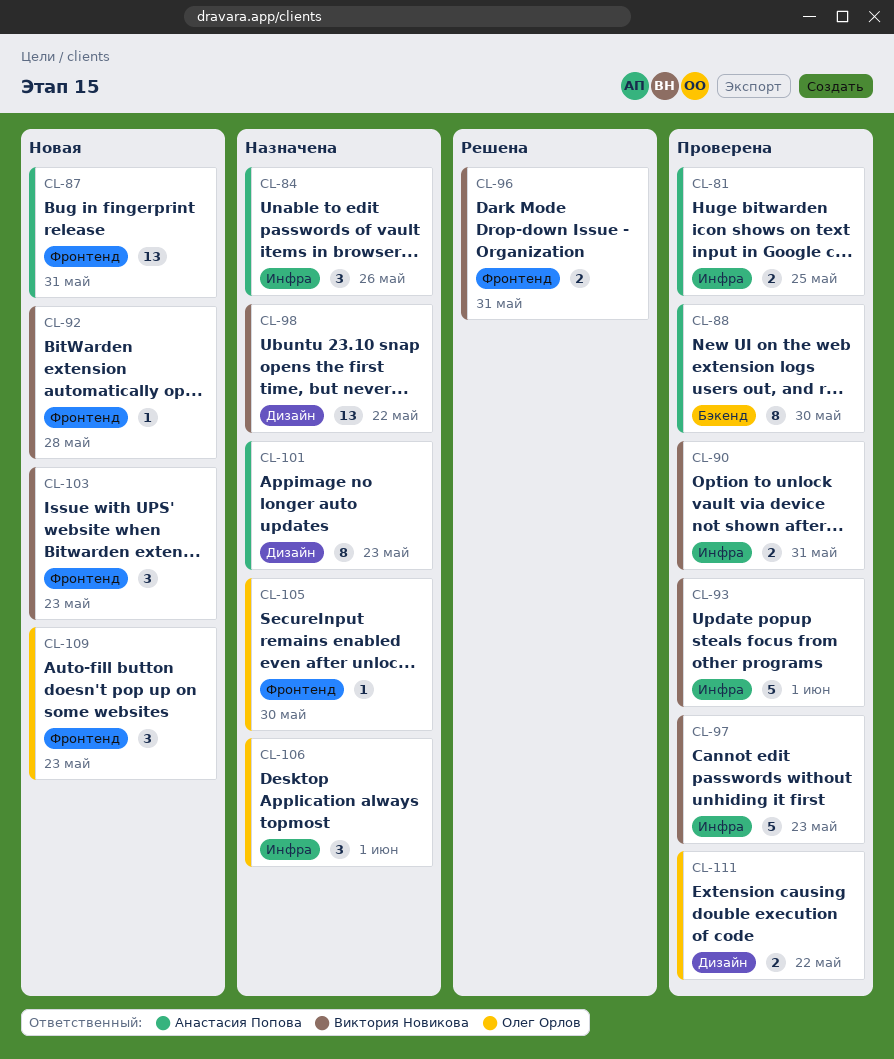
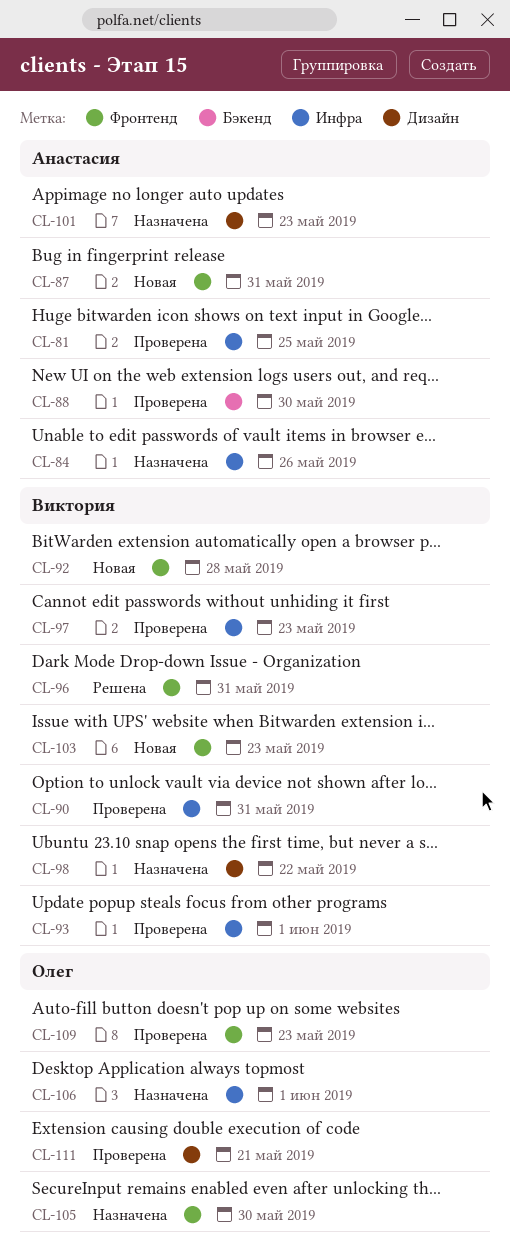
CL-109, status: Новая -> Проверена
CL-111, due: May 22 -> May 21

